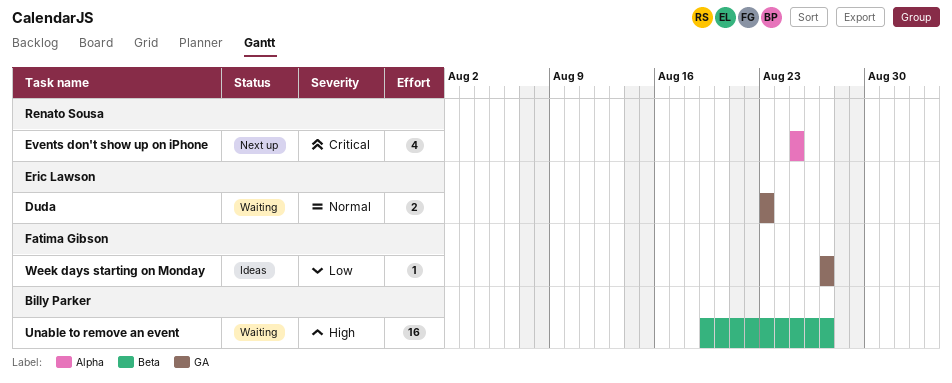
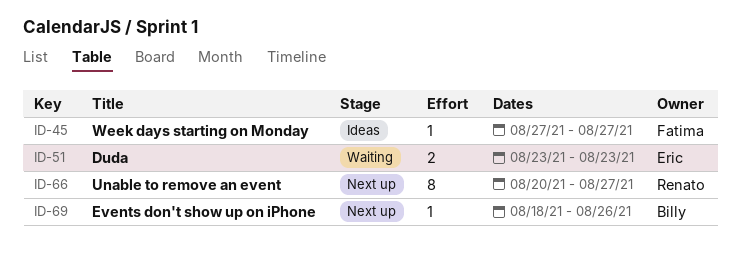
Events don't show up on iPhone, owner: Renato Sousa -> Billy Parker
Events don't show up on iPhone, estimate: 4 -> 1
Events don't show up on iPhone, start: Aug 25 -> Aug 18
Events don't show up on iPhone, due: Aug 25 -> Aug 26
Unable to remove an event, status: Waiting -> Next up
Unable to remove an event, owner: Billy Parker -> Renato Sousa
Unable to remove an event, estimate: 16 -> 8
Unable to remove an event, start: Aug 19 -> Aug 20

